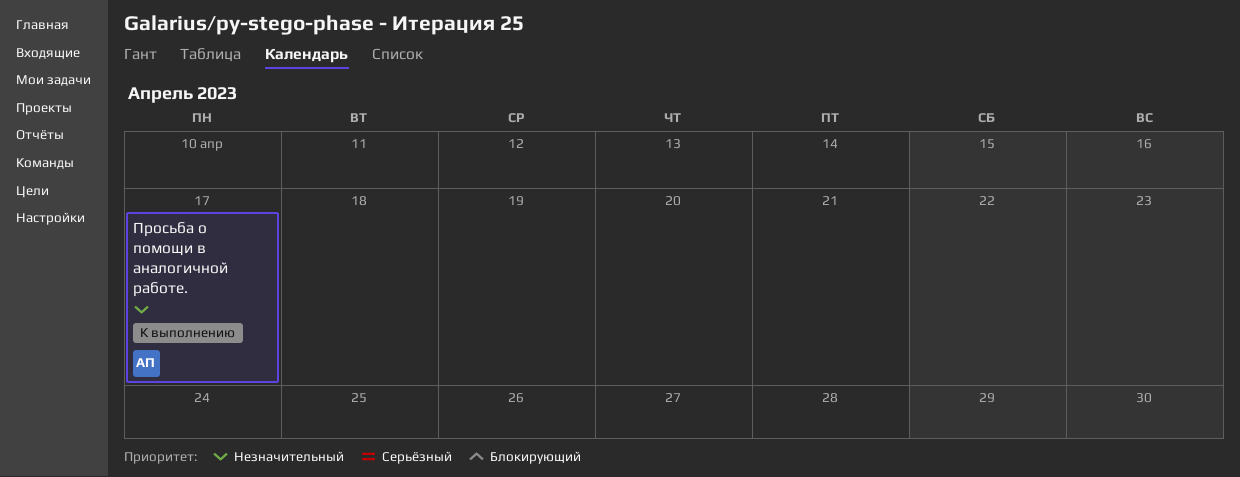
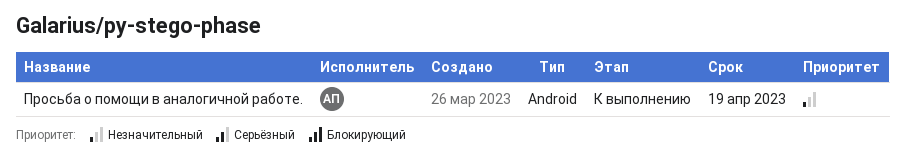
Просьба о помощи в аналогичной работе., due: Apr 17 -> Apr 19

